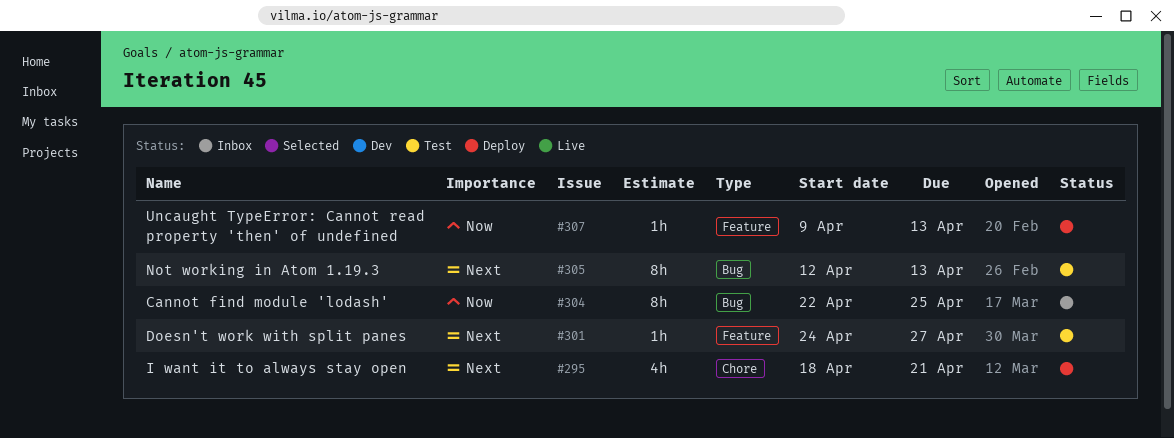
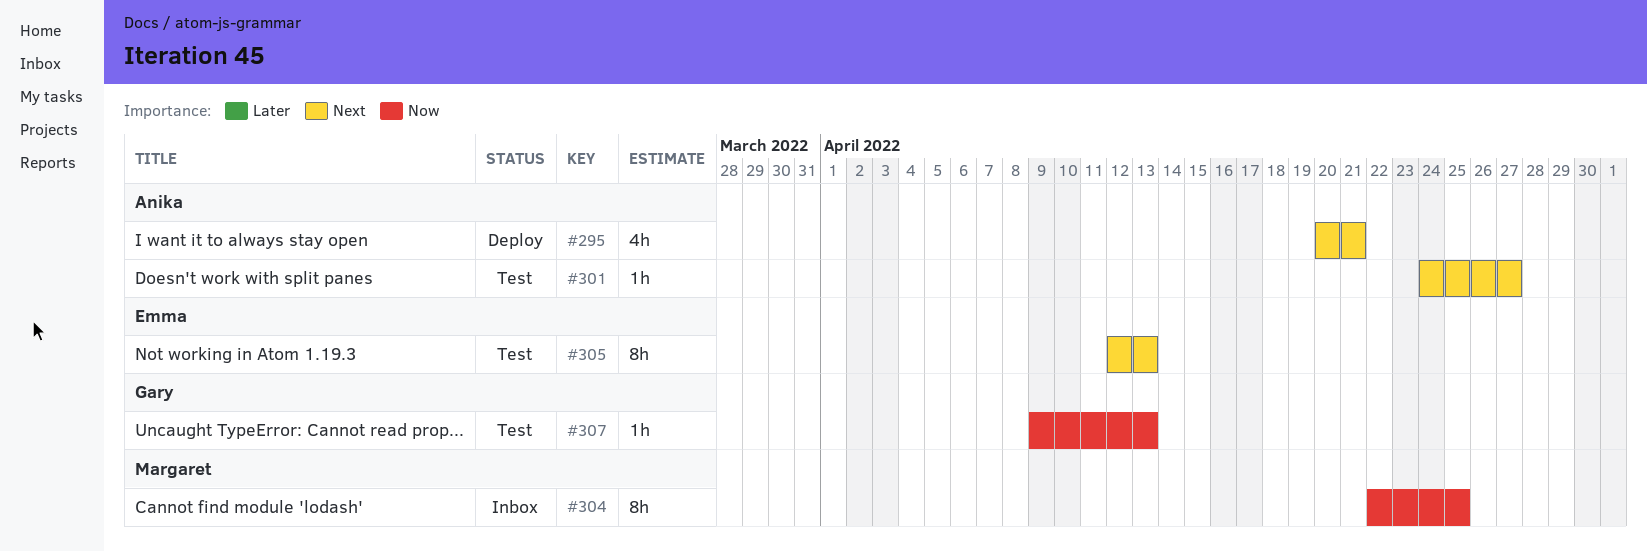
#295, start: Apr 18 -> Apr 20
#307, status: Deploy -> Test

